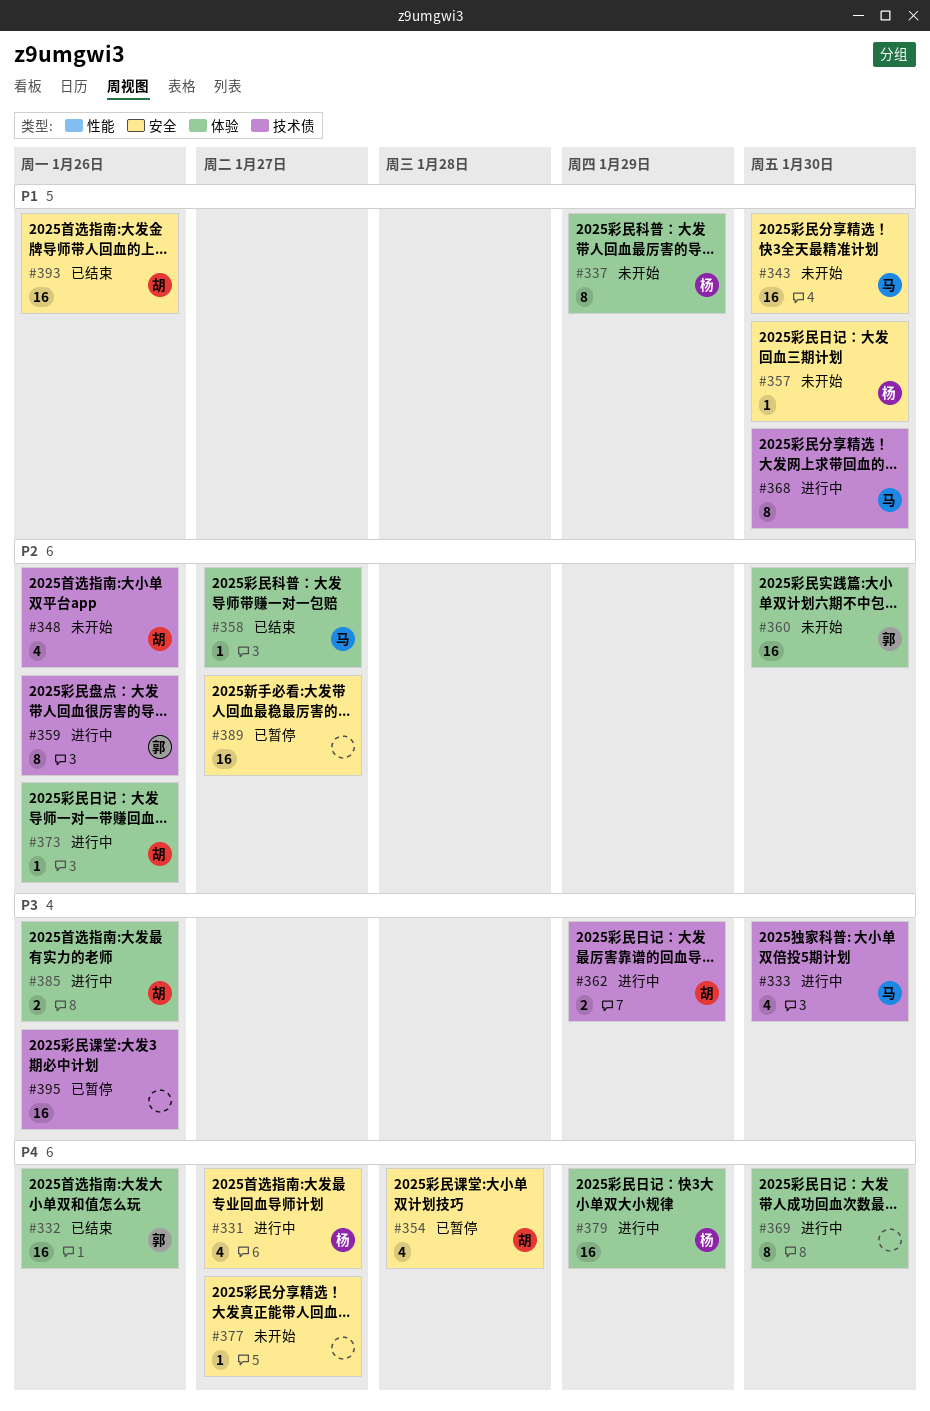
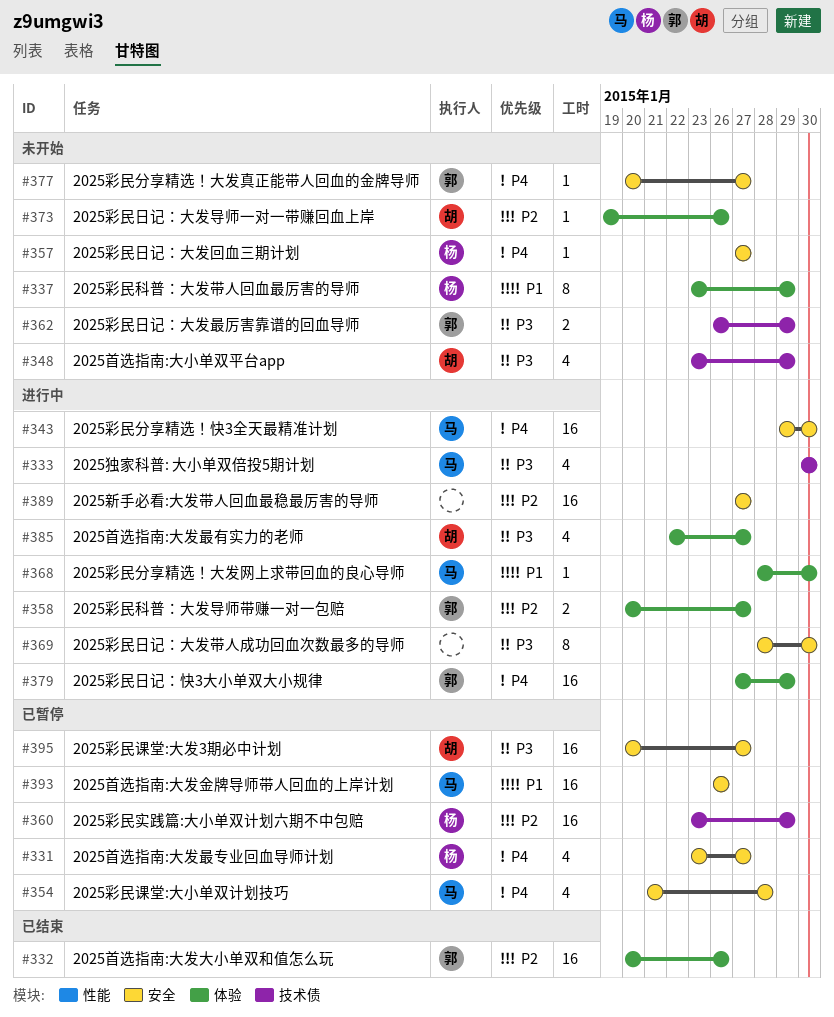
#331, status: 进行中 -> 已暂停
#332, priority: P4 -> P2
#343, status: 未开始 -> 进行中
#343, priority: P1 -> P4
#348, priority: P2 -> P3
#348, due: Jan 26 -> Jan 29
#354, owner: 胡 -> 马
#357, priority: P1 -> P4
#357, due: Jan 30 -> Jan 27
#358, status: 已结束 -> 进行中
#358, owner: 马 -> 郭
#358, estimate: 1 -> 2
#359: present -> none
#360, status: 未开始 -> 已暂停
#360, owner: 郭 -> 杨
#360, label: 体验 -> 技术债
#360, due: Jan 30 -> Jan 29
#362, status: 进行中 -> 未开始
#362, owner: 胡 -> 郭
#368, label: 技术债 -> 体验
#368, estimate: 8 -> 1
#369, priority: P4 -> P3
#369, label: 体验 -> 安全
#373, status: 进行中 -> 未开始
#377, owner: none -> 郭
#379, owner: 杨 -> 郭
#385, estimate: 2 -> 4
#385, due: Jan 26 -> Jan 27
#389, status: 已暂停 -> 进行中
#393, status: 已结束 -> 已暂停
#393, owner: 胡 -> 马
#395, owner: none -> 胡
#395, label: 技术债 -> 安全
#395, due: Jan 26 -> Jan 27

